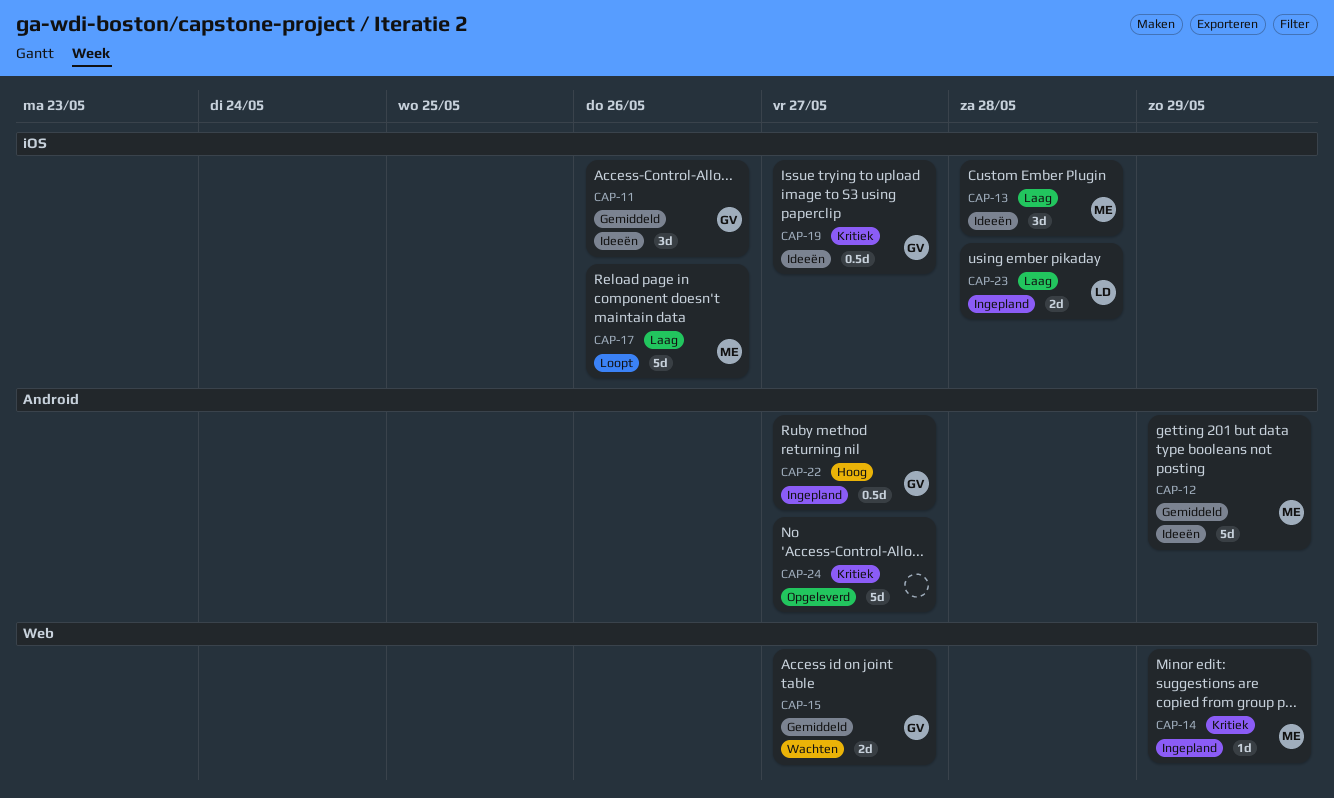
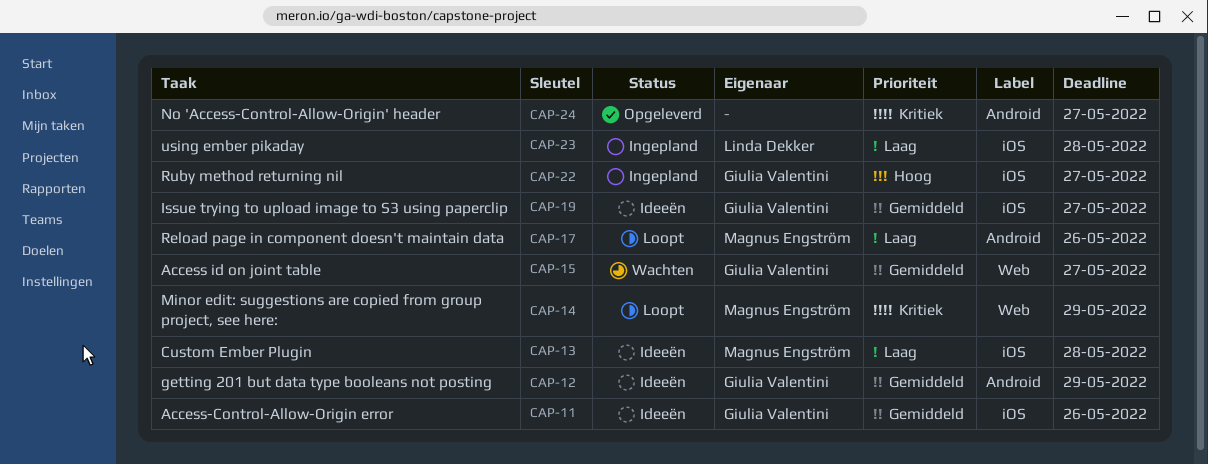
CAP-12, owner: Magnus Engström -> Giulia Valentini
CAP-14, status: Ingepland -> Loopt
CAP-17, label: iOS -> Android
CAP-19, priority: Kritiek -> Gemiddeld
CAP-22, label: Android -> iOS

